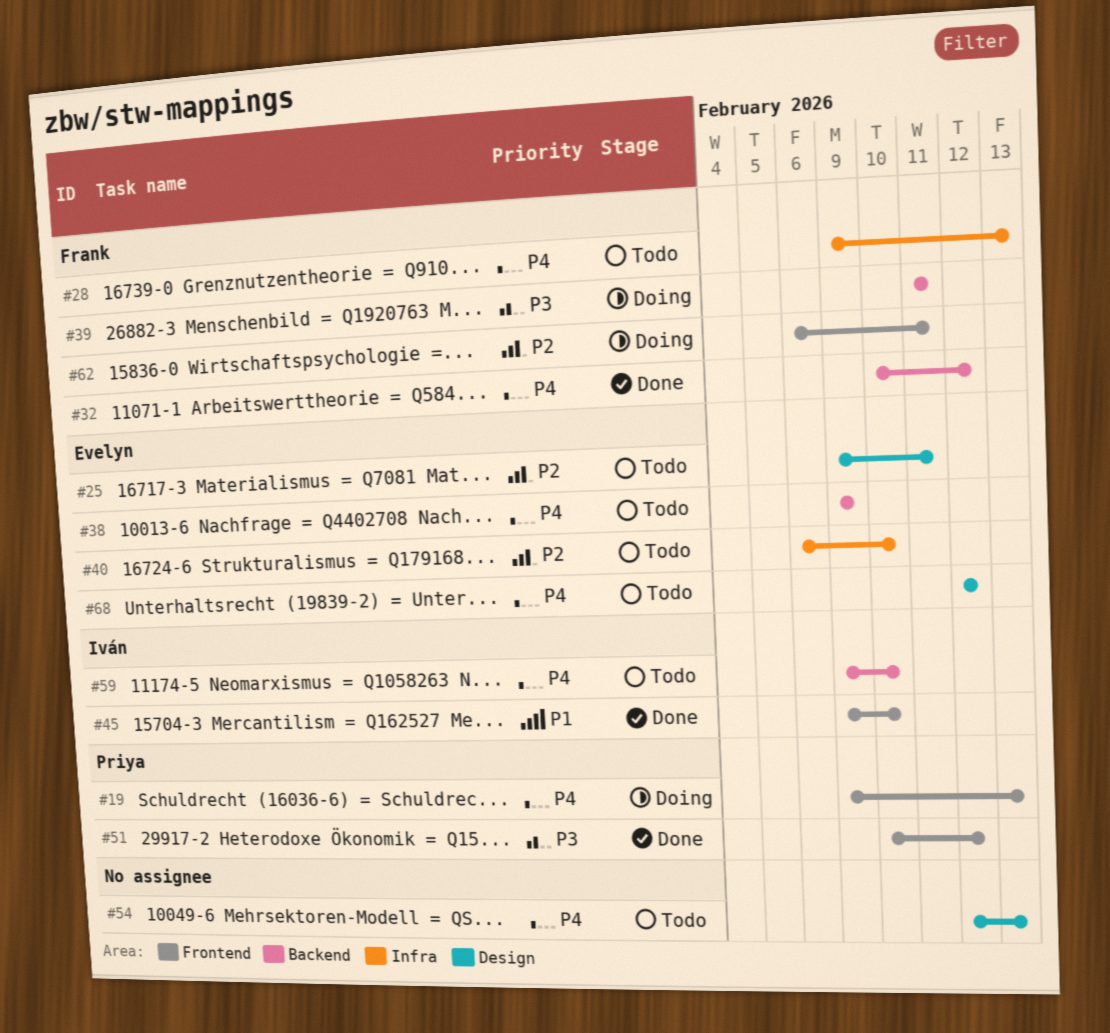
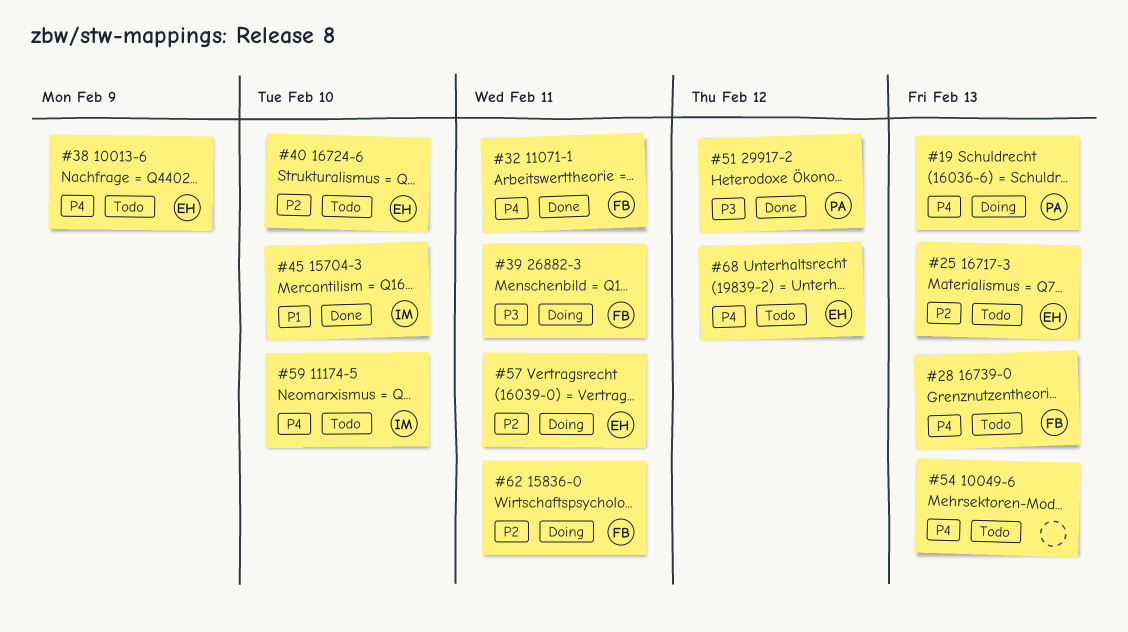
#25, due: Feb 11 -> Feb 13
#32, due: Feb 12 -> Feb 11
#57: none -> present

